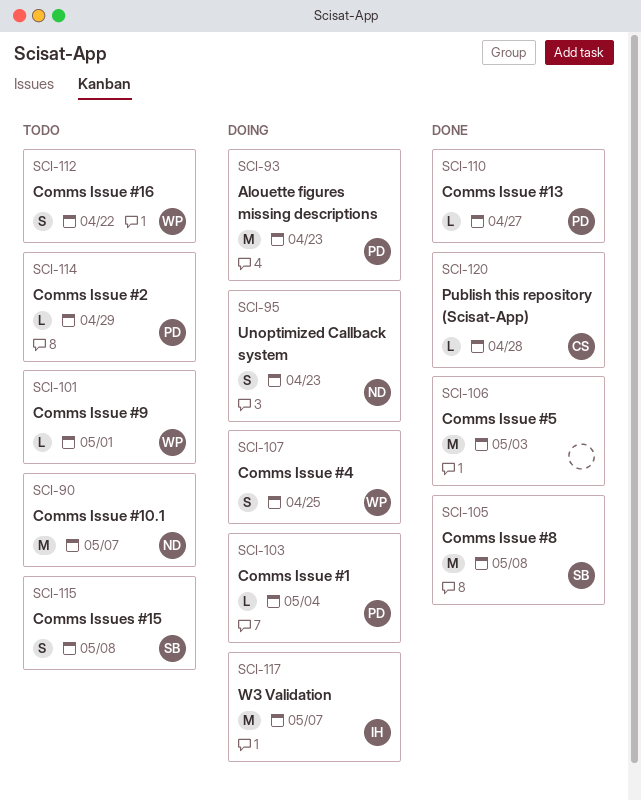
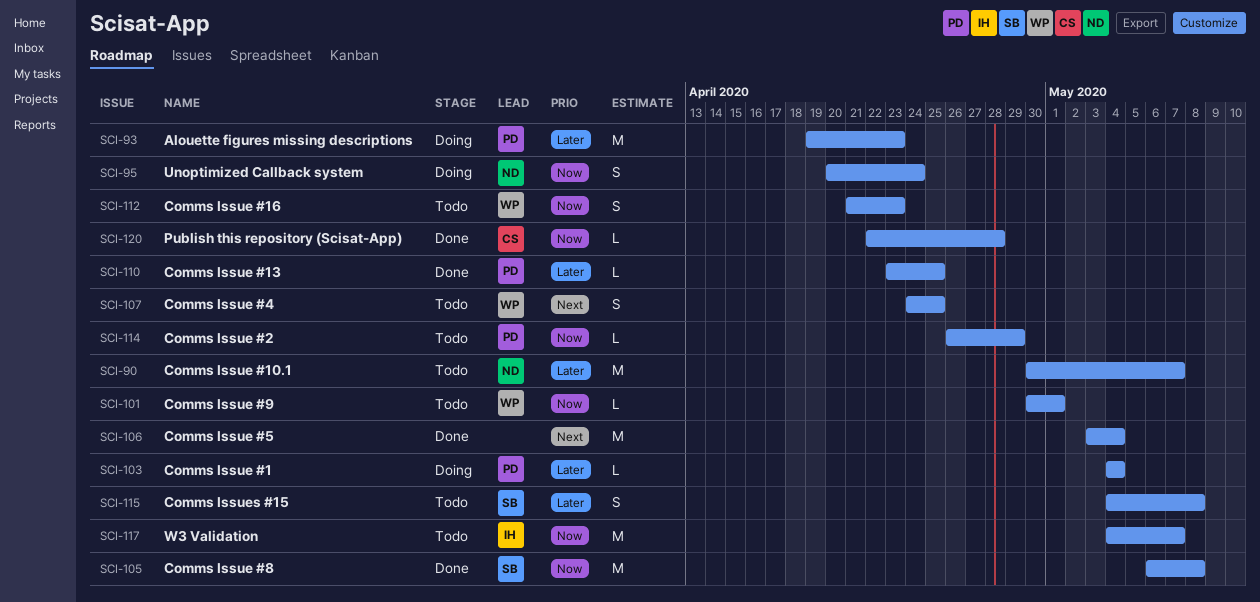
SCI-95, due: Apr 23 -> Apr 24
SCI-106, due: May 3 -> May 4
SCI-107, status: Doing -> Todo
SCI-110, due: Apr 27 -> Apr 25
SCI-112, due: Apr 22 -> Apr 23
SCI-117, status: Doing -> Todo

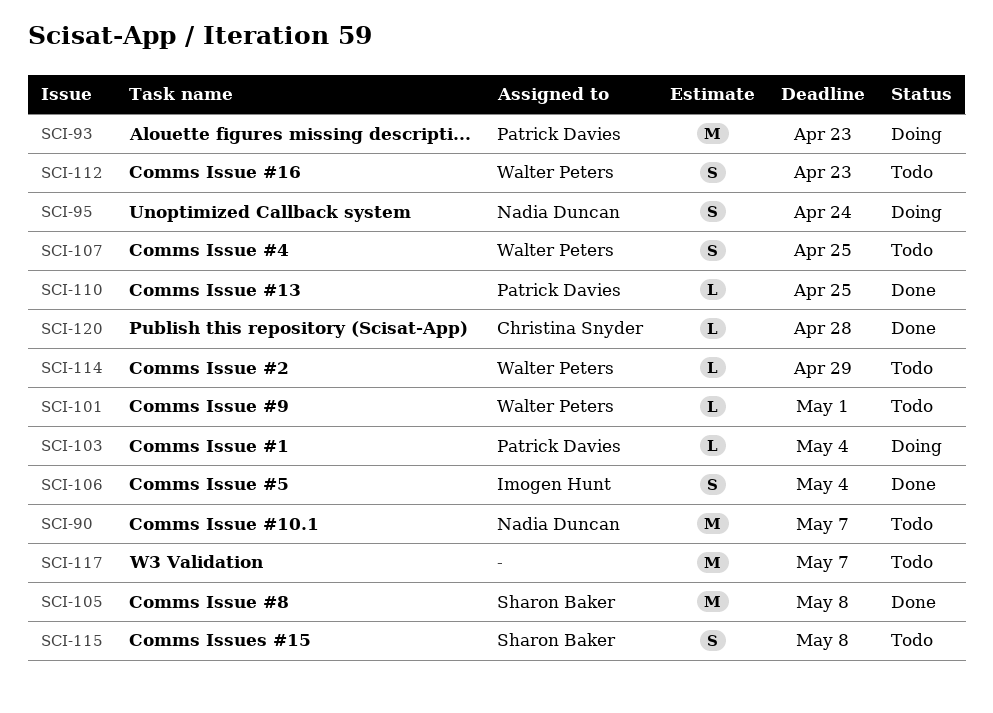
SCI-106, owner: none -> Imogen Hunt
SCI-106, estimate: M -> S
SCI-114, owner: Patrick Davies -> Walter Peters
SCI-117, owner: Imogen Hunt -> none

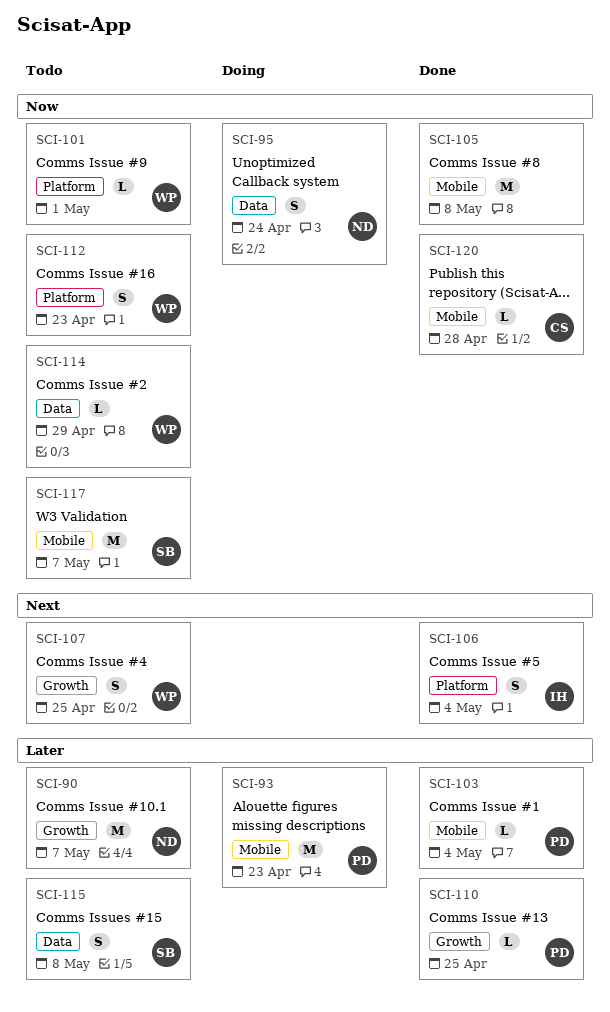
SCI-103, status: Doing -> Done
SCI-105, owner: Sharon Baker -> none
SCI-117, owner: none -> Sharon Baker

